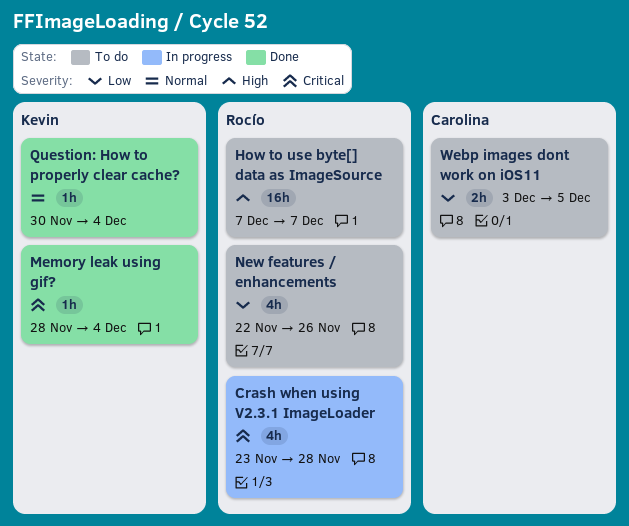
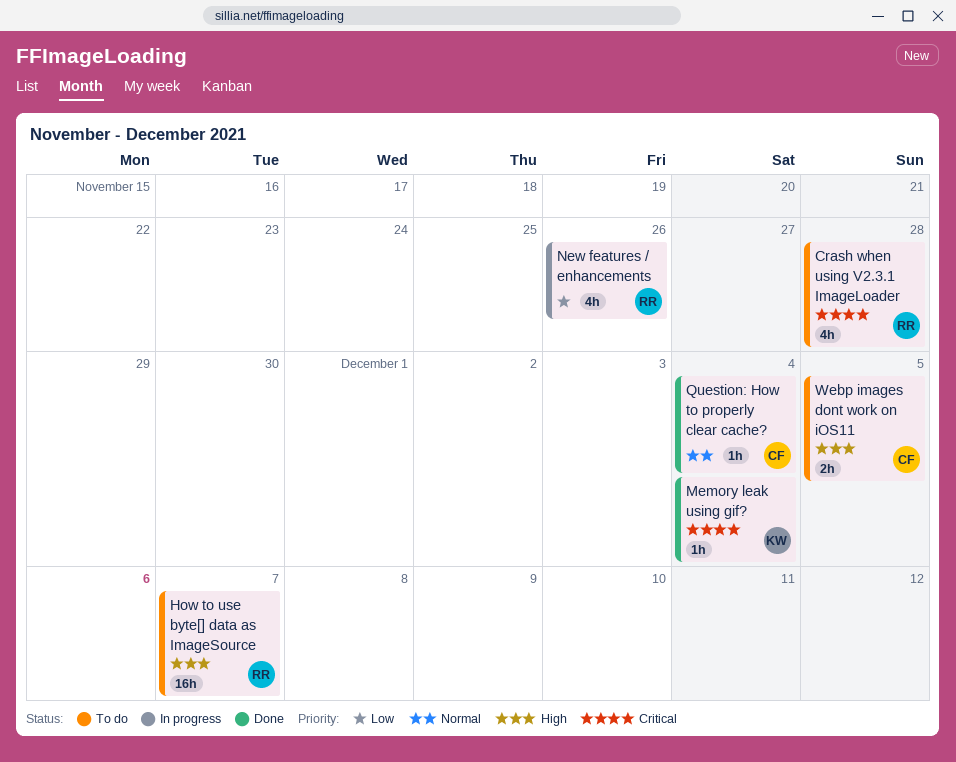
Crash when using V2.3.1 ImageLoader, status: In progress -> To do
New features / enhancements, status: To do -> In progress
Question: How to properly clear cache?, owner: Kevin -> Carolina
Webp images dont work on iOS11, priority: Low -> High

